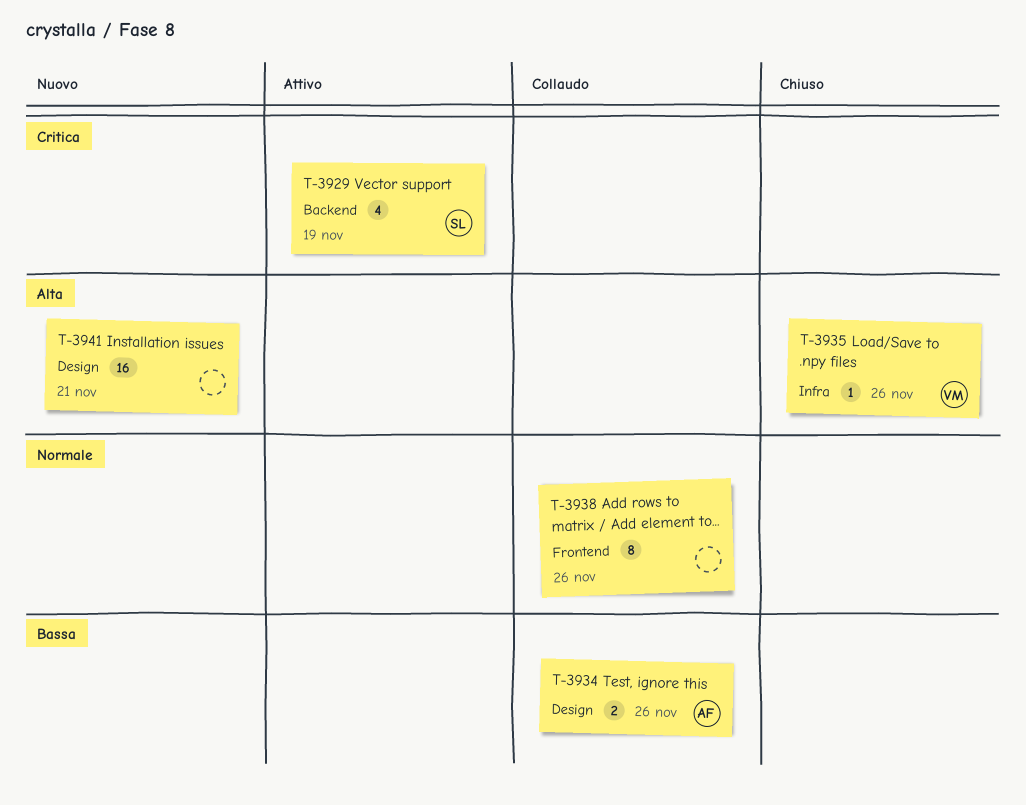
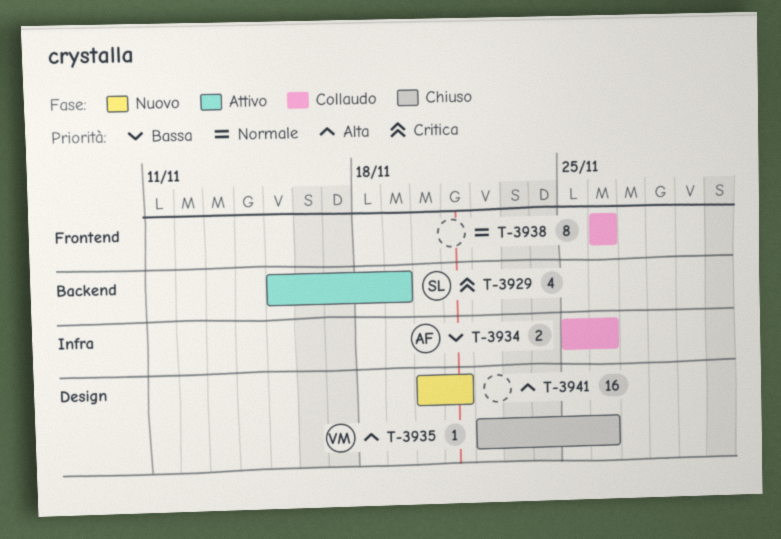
T-3934, label: Design -> Infra
T-3935, label: Infra -> Design

